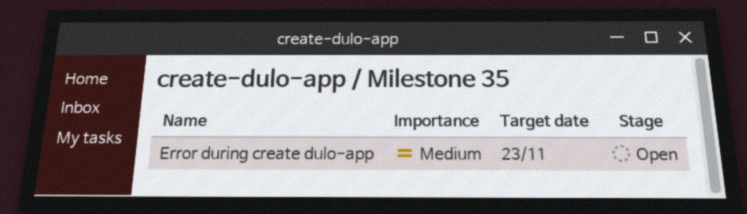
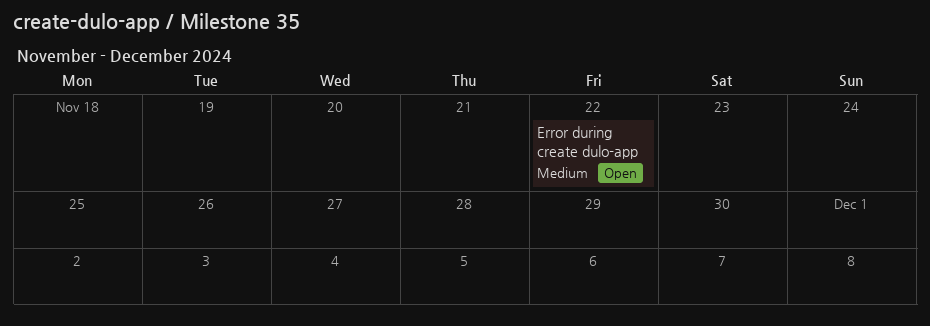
Error during create dulo-app, due: Nov 23 -> Nov 22

